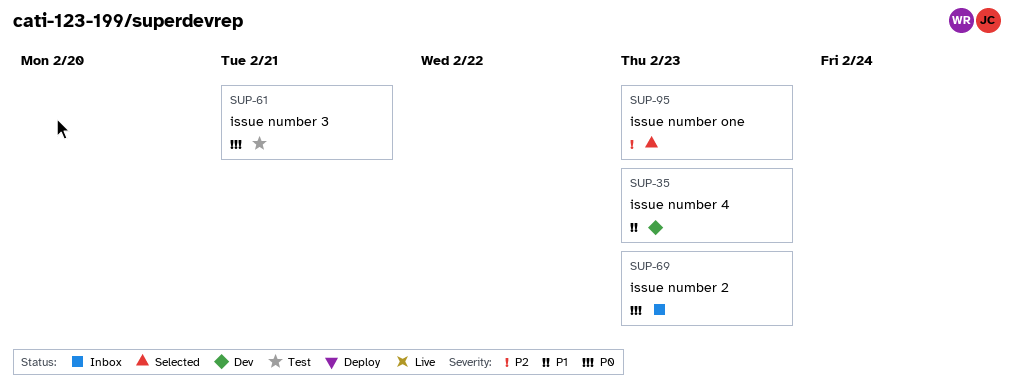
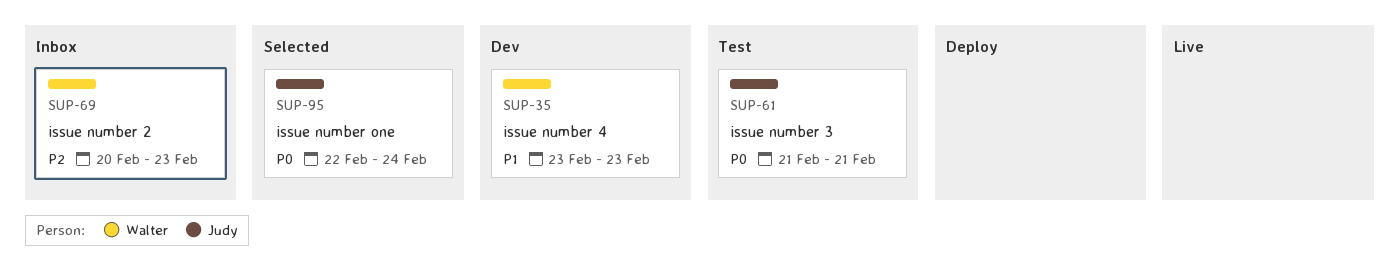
SUP-69, priority: P0 -> P2
SUP-95, priority: P2 -> P0
SUP-95, due: Feb 23 -> Feb 24

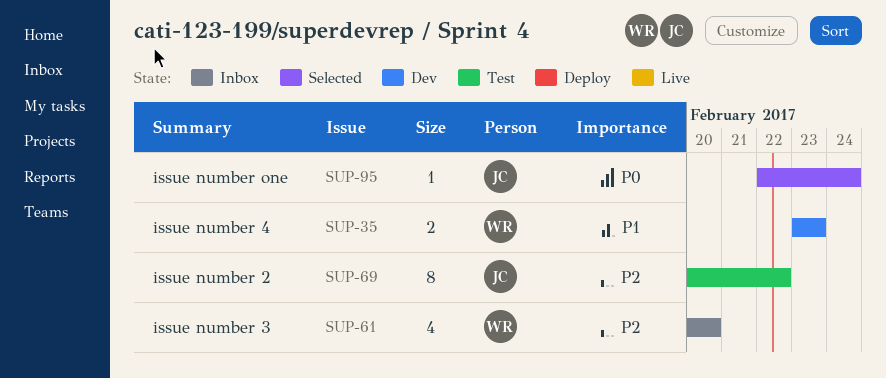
SUP-61, status: Test -> Inbox
SUP-61, owner: Judy -> Walter
SUP-61, priority: P0 -> P2
SUP-61, start: Feb 21 -> Feb 20
SUP-61, due: Feb 21 -> Feb 20
SUP-69, status: Inbox -> Test
SUP-69, owner: Walter -> Judy
SUP-69, due: Feb 23 -> Feb 22

